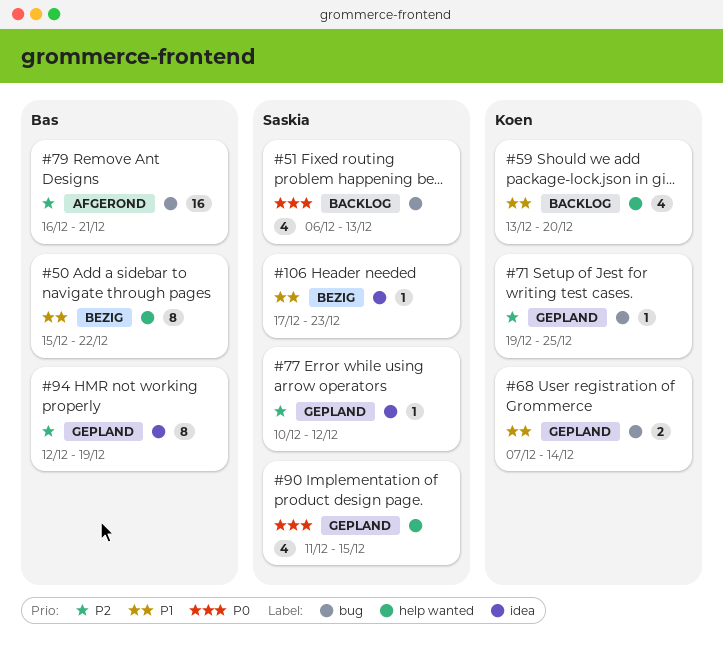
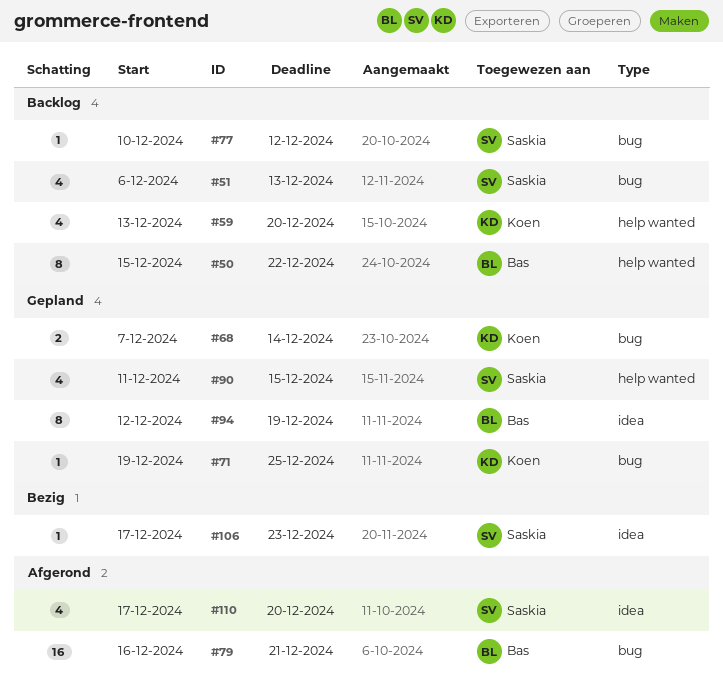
#50, status: Bezig -> Backlog
#77, status: Gepland -> Backlog
#77, label: idea -> bug
#110: none -> present

